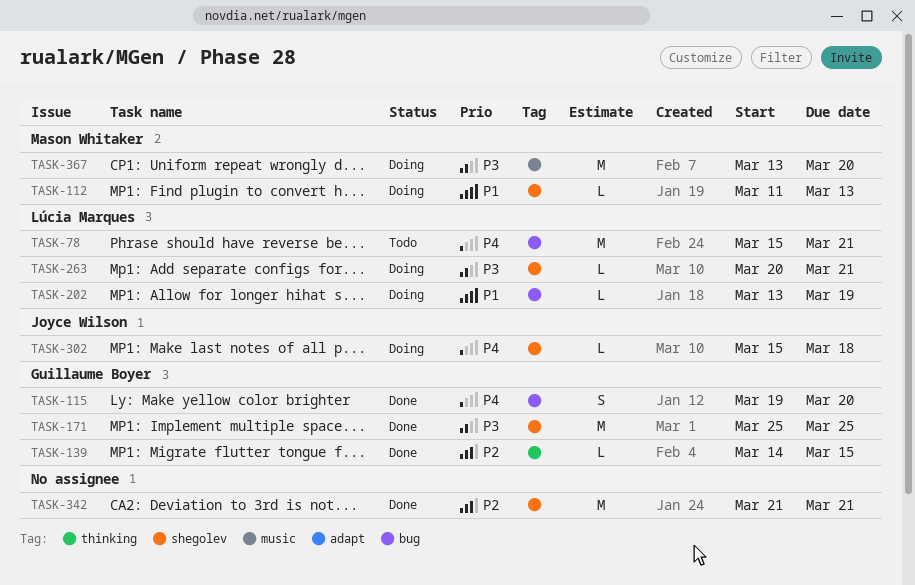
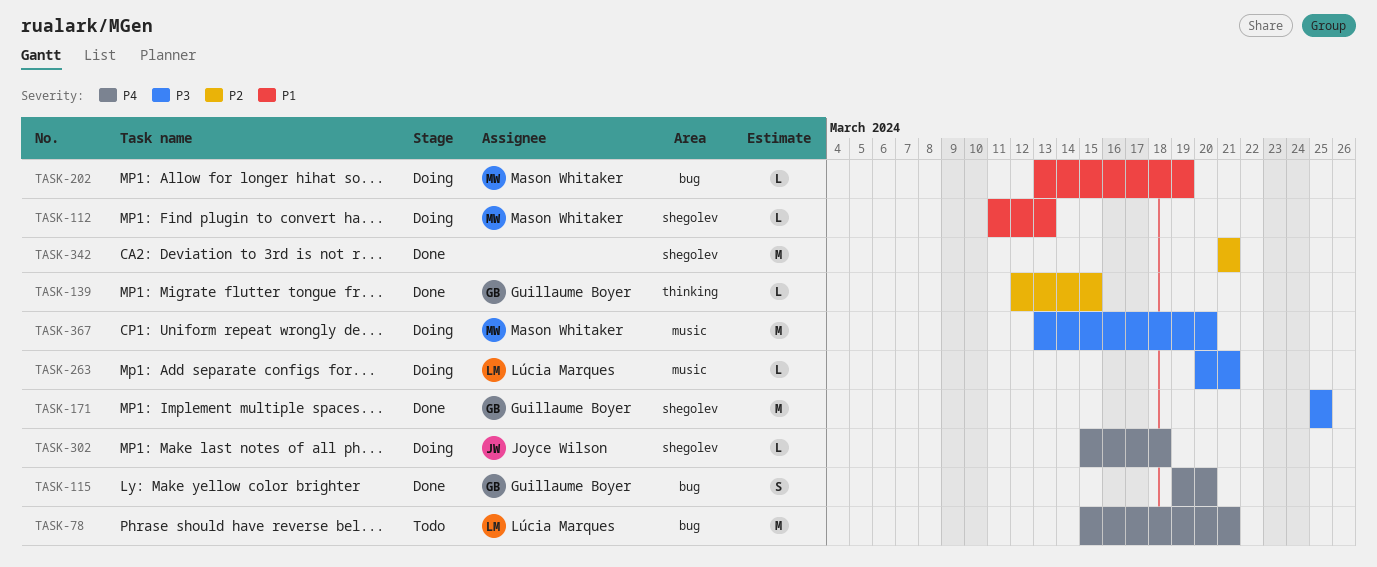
TASK-139, start: Mar 14 -> Mar 12
TASK-202, owner: Lúcia Marques -> Mason Whitaker
TASK-263, label: shegolev -> music

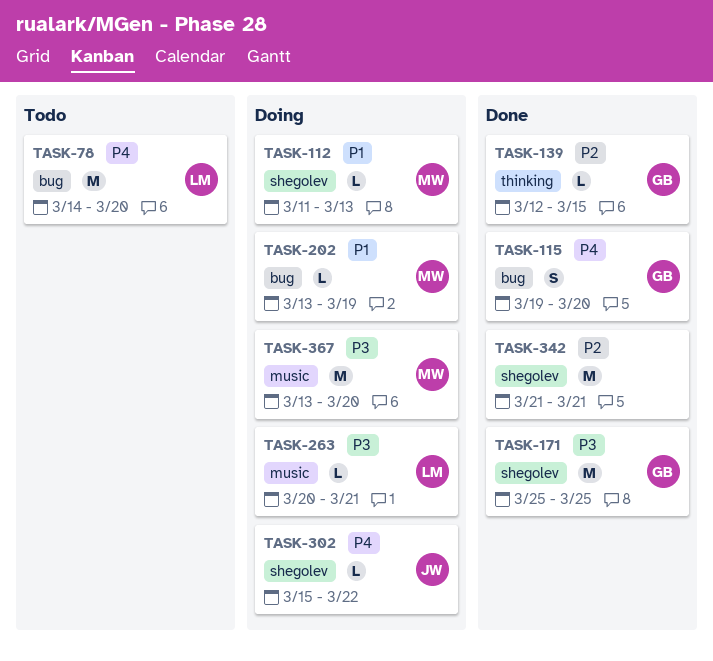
TASK-78, start: Mar 15 -> Mar 14
TASK-78, due: Mar 21 -> Mar 20
TASK-302, due: Mar 18 -> Mar 22

